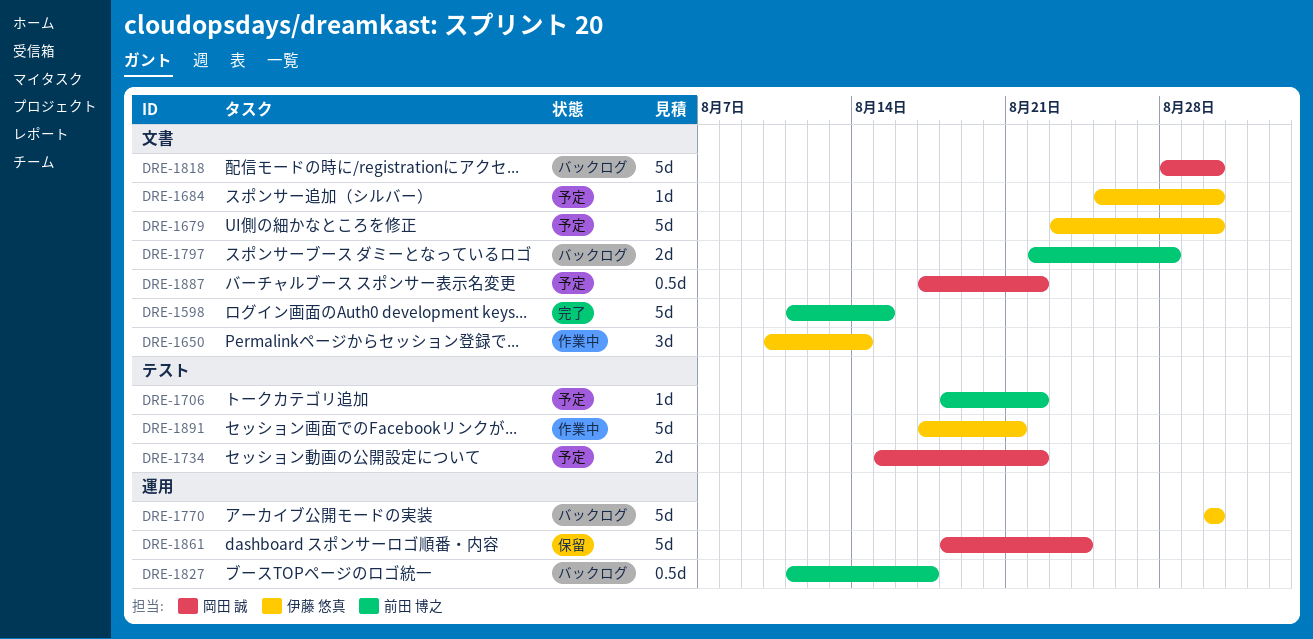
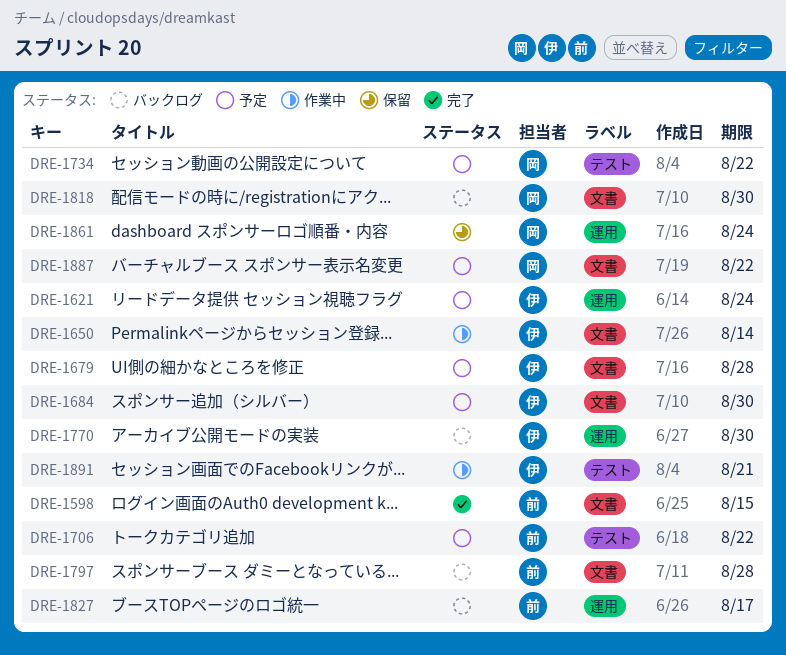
DRE-1621: none -> present
DRE-1679, due: Aug 30 -> Aug 28

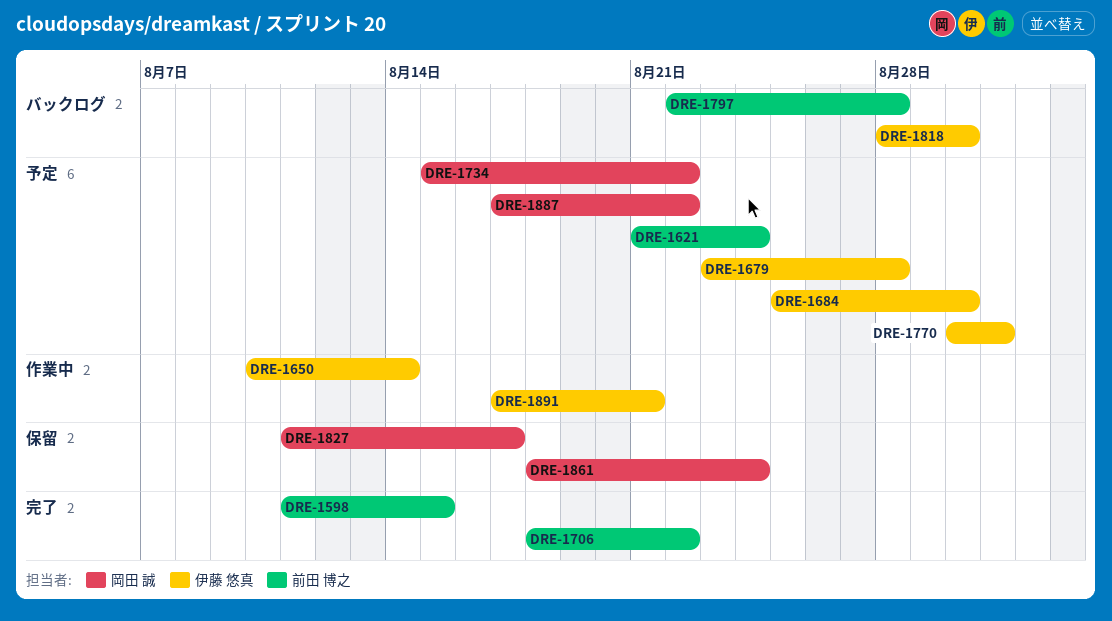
DRE-1621, owner: 伊藤 悠真 -> 前田 博之
DRE-1706, status: 予定 -> 完了
DRE-1770, status: バックログ -> 予定
DRE-1770, due: Aug 30 -> Aug 31
DRE-1818, owner: 岡田 誠 -> 伊藤 悠真
DRE-1827, status: バックログ -> 保留
DRE-1827, owner: 前田 博之 -> 岡田 誠

